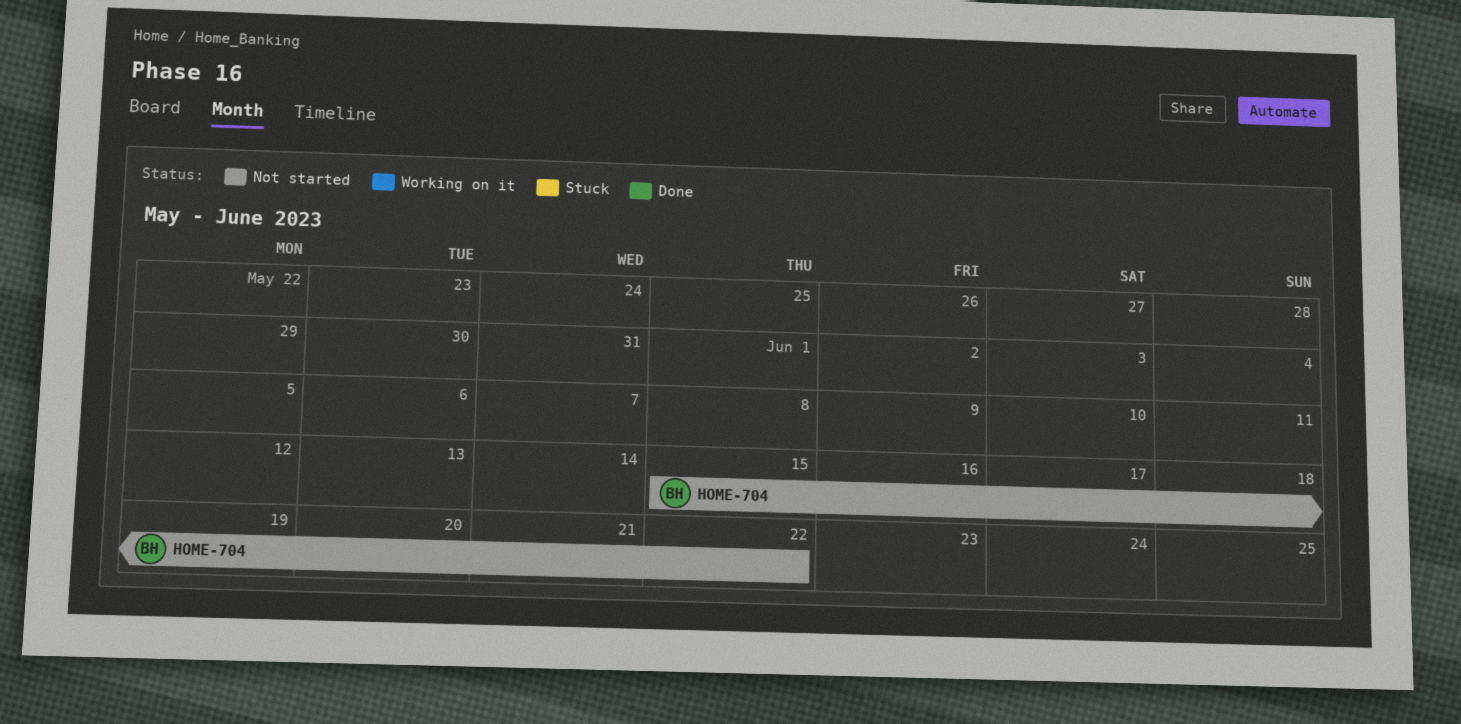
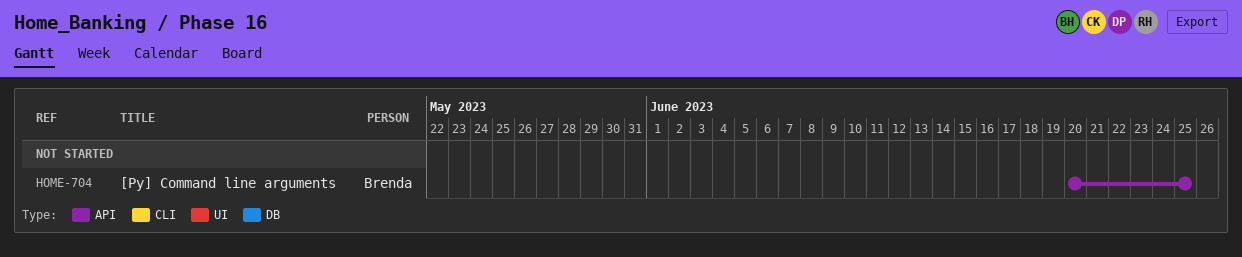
HOME-704, start: Jun 15 -> Jun 20
HOME-704, due: Jun 22 -> Jun 25

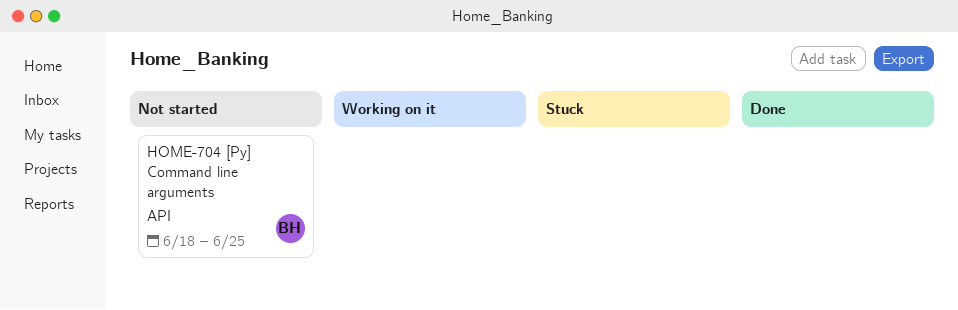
HOME-704, start: Jun 20 -> Jun 18

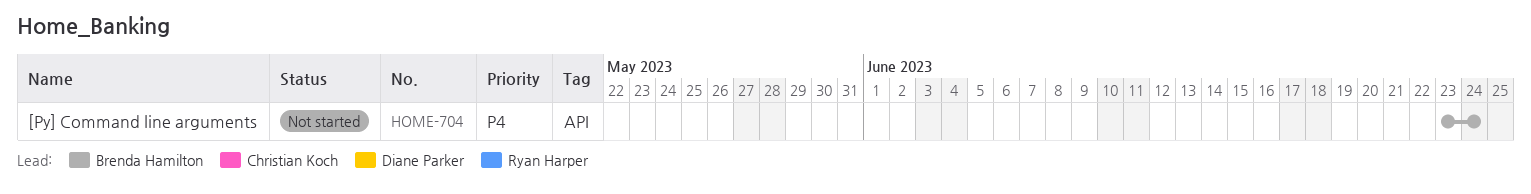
HOME-704, start: Jun 18 -> Jun 23
HOME-704, due: Jun 25 -> Jun 24

